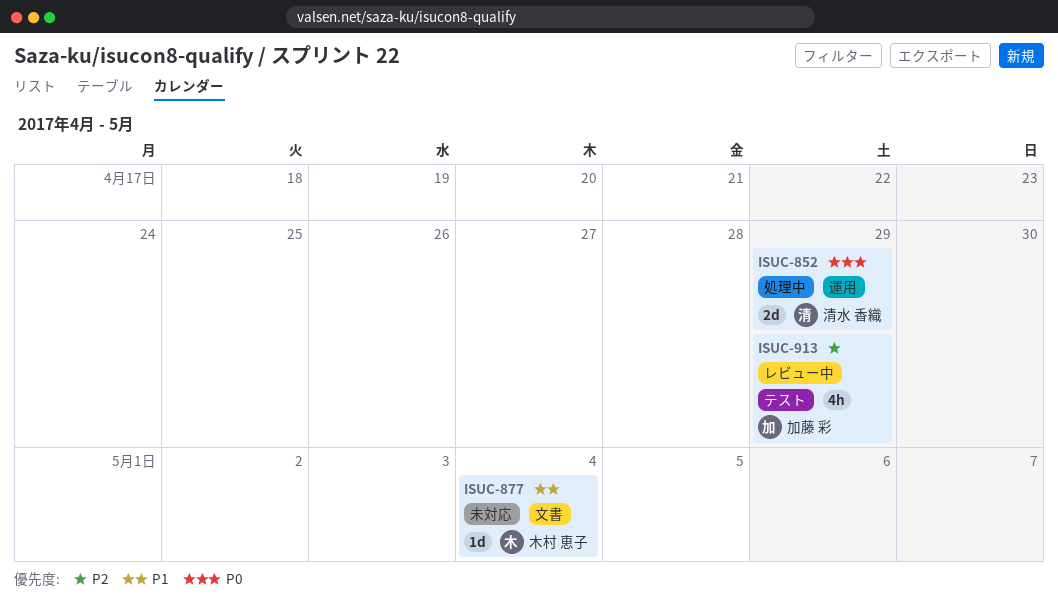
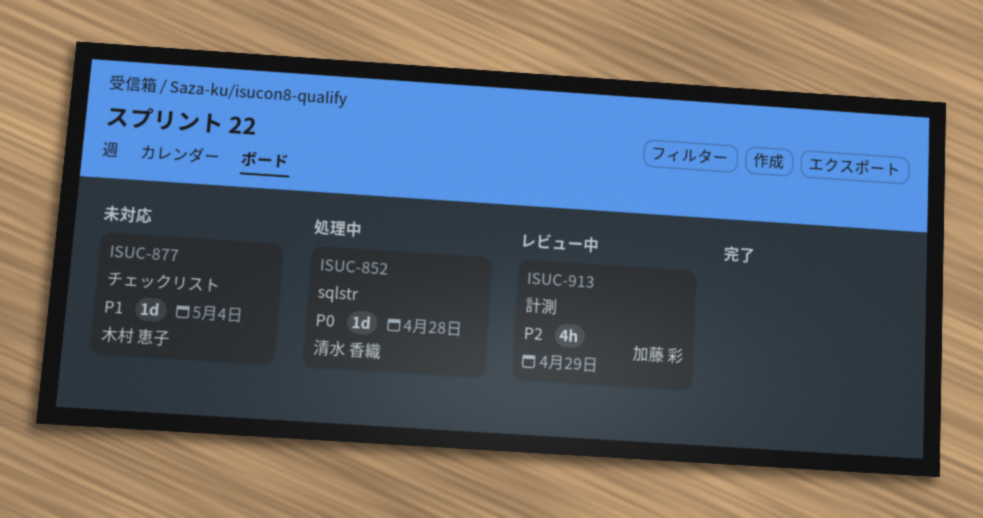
ISUC-852, estimate: 2d -> 1d
ISUC-852, due: Apr 29 -> Apr 28

